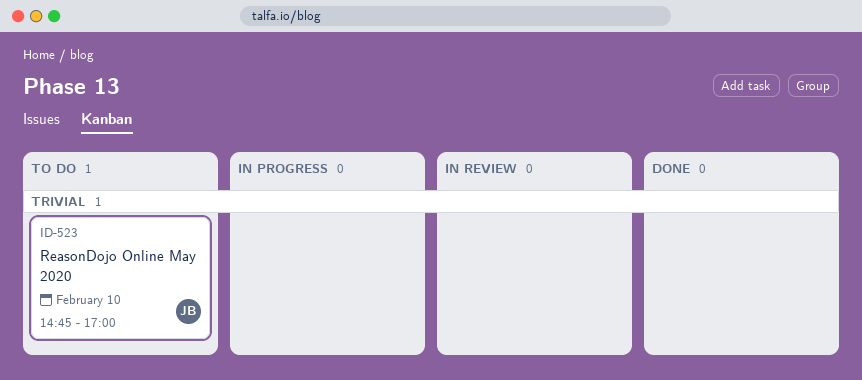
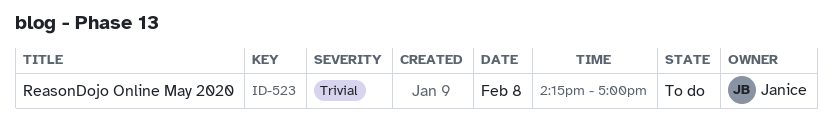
ID-523, day: Feb 10 -> Feb 8
ID-523, begins: 14:45 -> 14:15

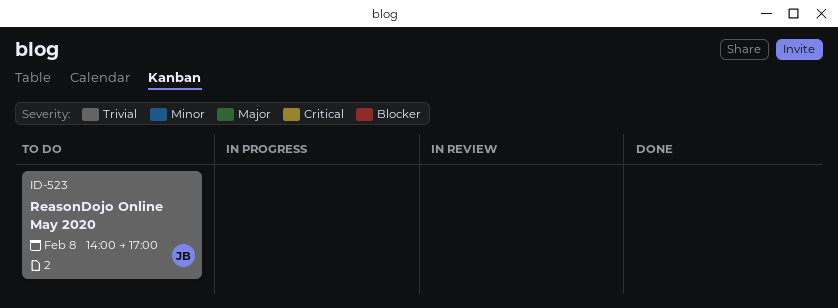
ID-523, begins: 14:15 -> 14:00

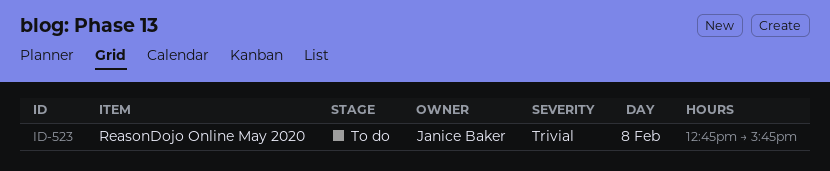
ID-523, begins: 14:00 -> 12:45
ID-523, ends: 17:00 -> 15:45

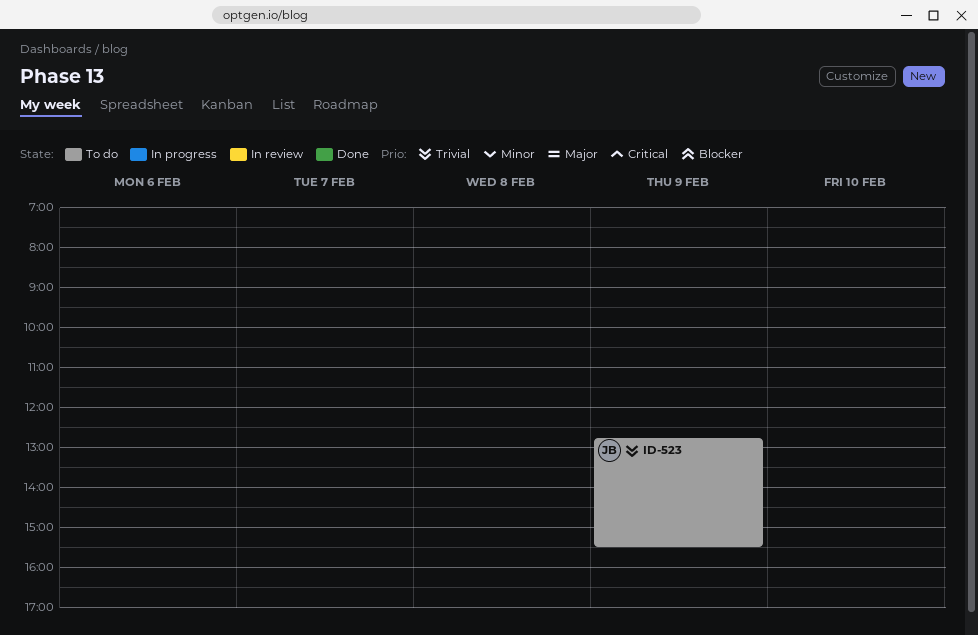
ID-523, day: Feb 8 -> Feb 9
ID-523, ends: 15:45 -> 15:30

